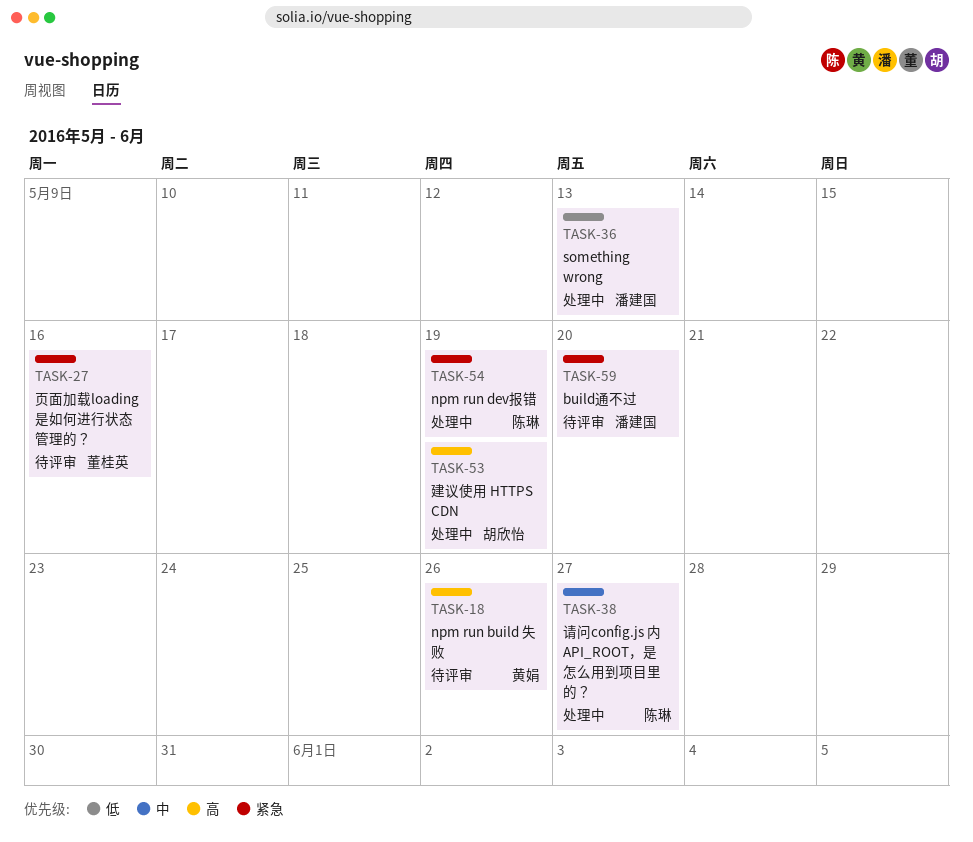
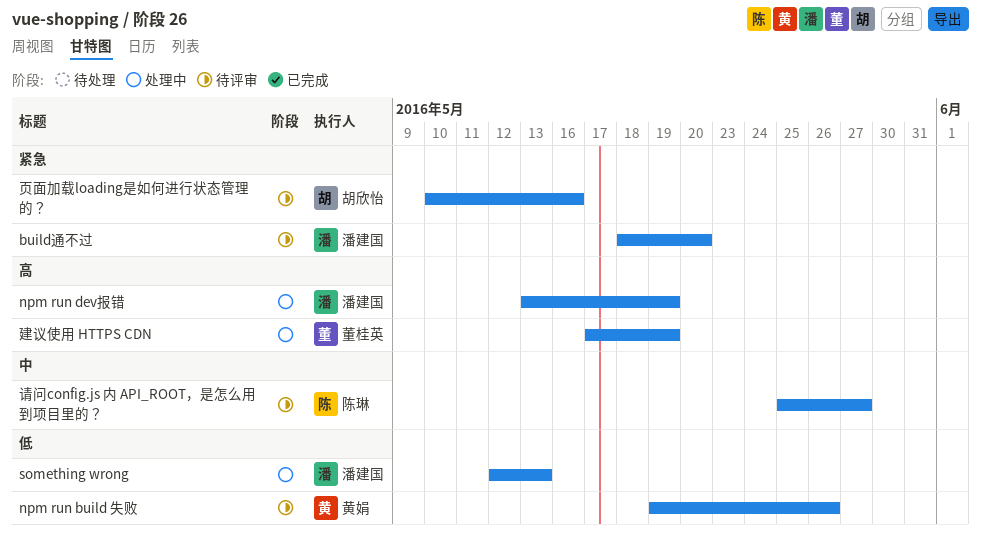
npm run build 失败, priority: 高 -> 低
npm run dev报错, owner: 陈琳 -> 潘建国
npm run dev报错, priority: 紧急 -> 高
建议使用 HTTPS CDN, owner: 胡欣怡 -> 董桂英
请问config.js 内 API_ROOT，是怎么用到项目里的？, status: 处理中 -> 待评审
页面加载loading是如何进行状态管理的？, owner: 董桂英 -> 胡欣怡

